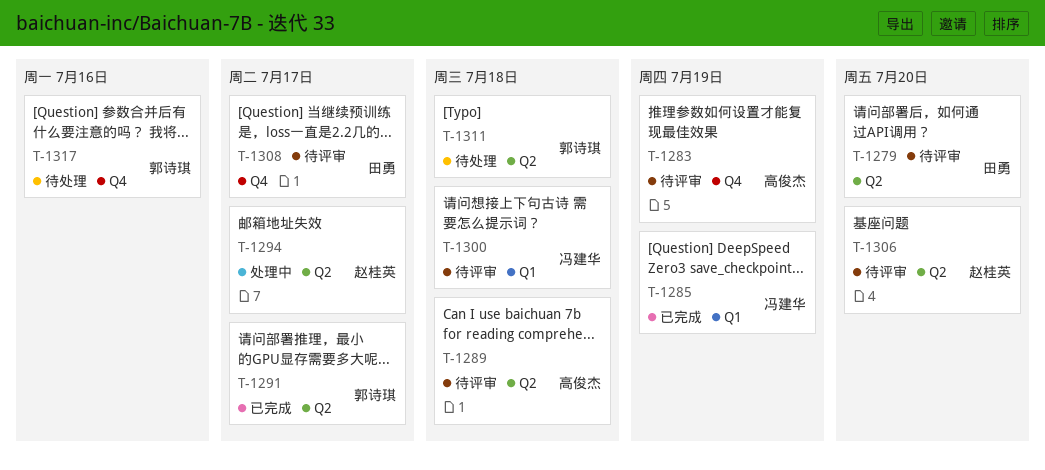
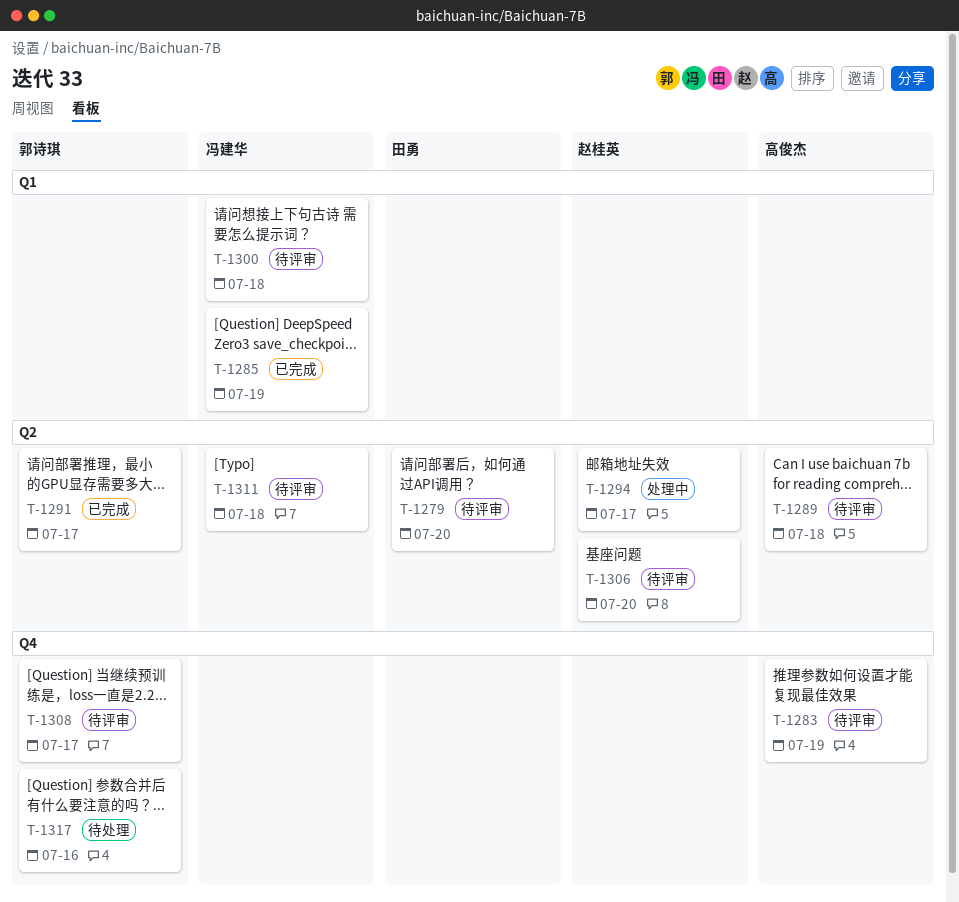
T-1308, owner: 田勇 -> 郭诗琪
T-1311, status: 待处理 -> 待评审
T-1311, owner: 郭诗琪 -> 冯建华

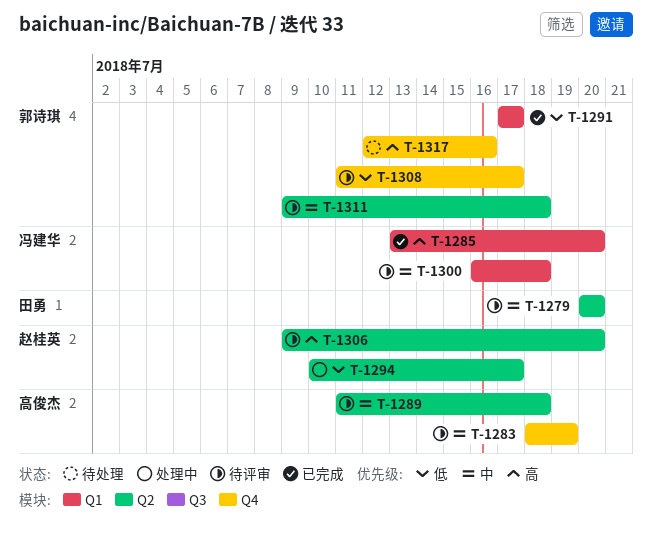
T-1285, due: Jul 19 -> Jul 20
T-1291, label: Q2 -> Q1
T-1311, owner: 冯建华 -> 郭诗琪

